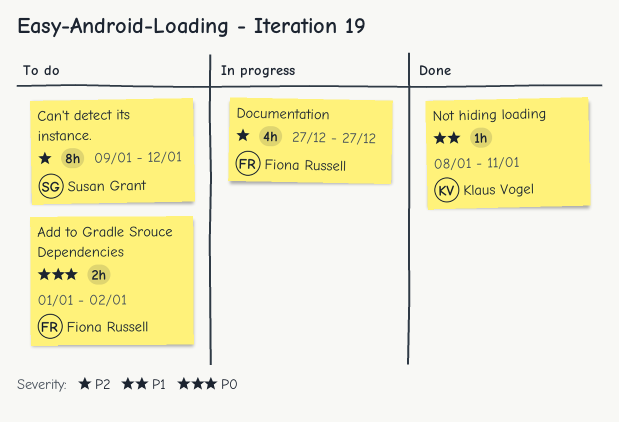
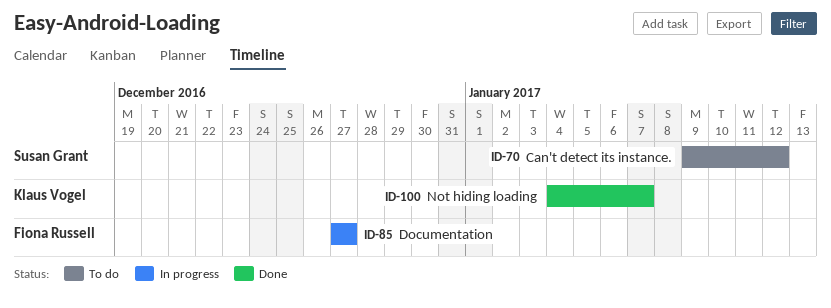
Add to Gradle Srouce Dependencies: present -> none
Not hiding loading, start: Jan 8 -> Jan 4
Not hiding loading, due: Jan 11 -> Jan 7

